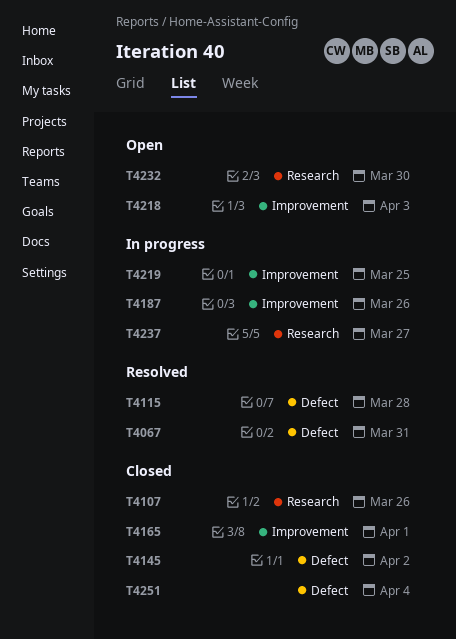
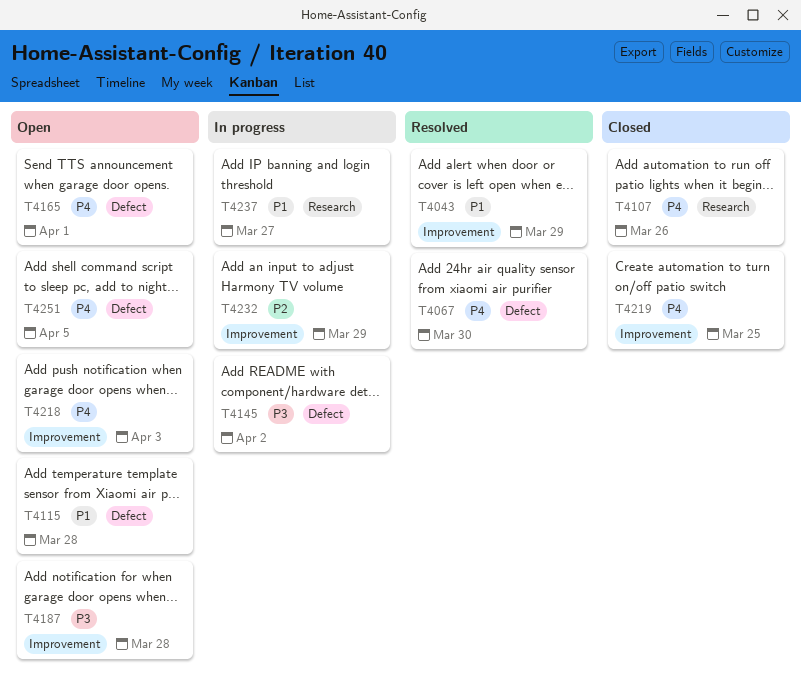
T4043: none -> present
T4067, due: Mar 31 -> Mar 30
T4115, status: Resolved -> Open
T4145, status: Closed -> In progress
T4165, status: Closed -> Open
T4165, label: Improvement -> Defect
T4187, status: In progress -> Open
T4187, due: Mar 26 -> Mar 28
T4219, status: In progress -> Closed
T4232, status: Open -> In progress
T4232, label: Research -> Improvement
T4232, due: Mar 30 -> Mar 29
T4251, status: Closed -> Open
T4251, due: Apr 4 -> Apr 5

